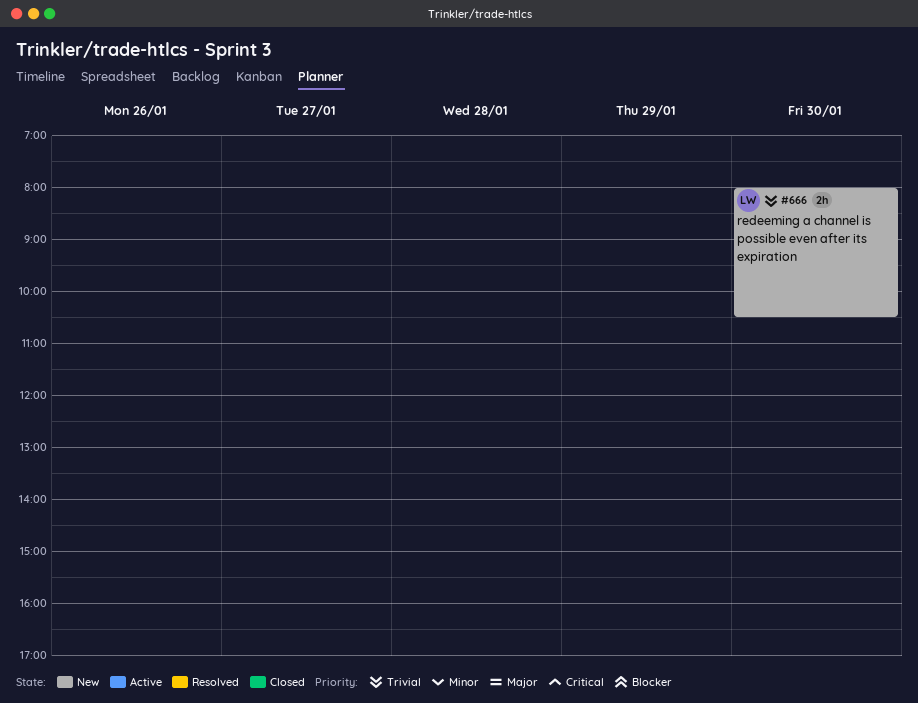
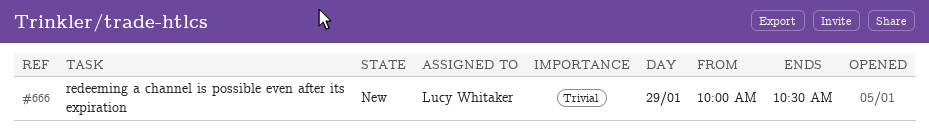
#666, day: Jan 30 -> Jan 29
#666, begins: 08:00 -> 10:00

